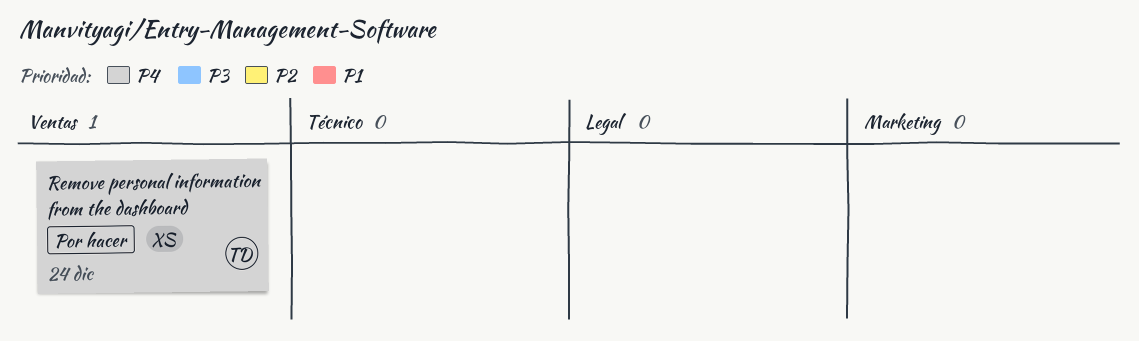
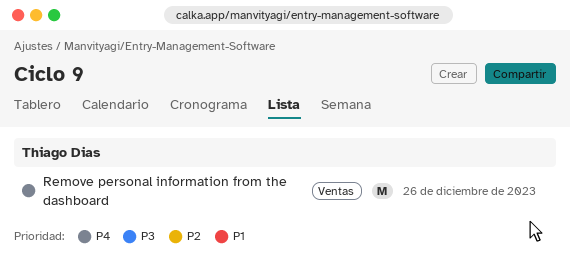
Remove personal information from the dashboard, estimate: XS -> M
Remove personal information from the dashboard, due: Dec 24 -> Dec 26

